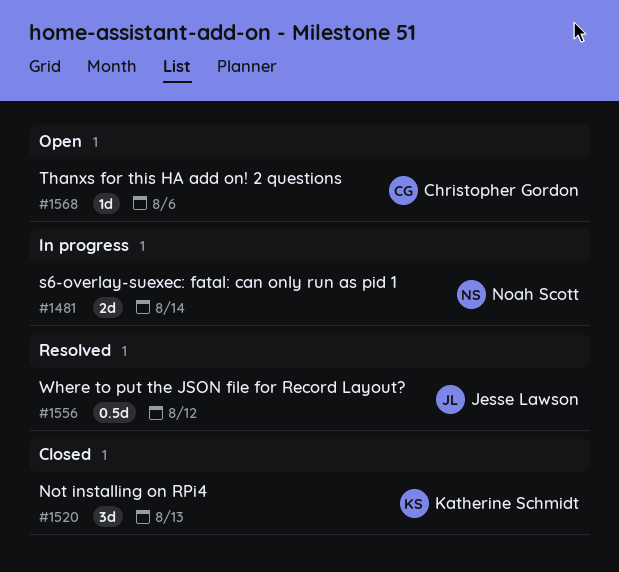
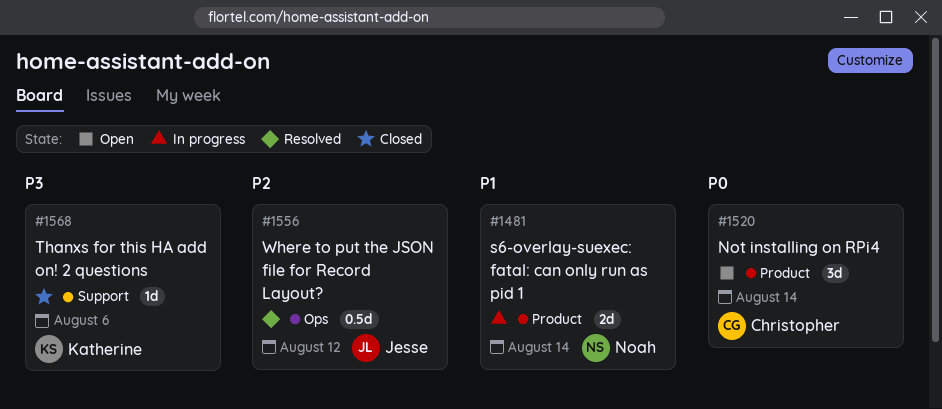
#1520, status: Closed -> Open
#1520, owner: Katherine Schmidt -> Christopher Gordon
#1520, due: Aug 13 -> Aug 14
#1568, status: Open -> Closed
#1568, owner: Christopher Gordon -> Katherine Schmidt

